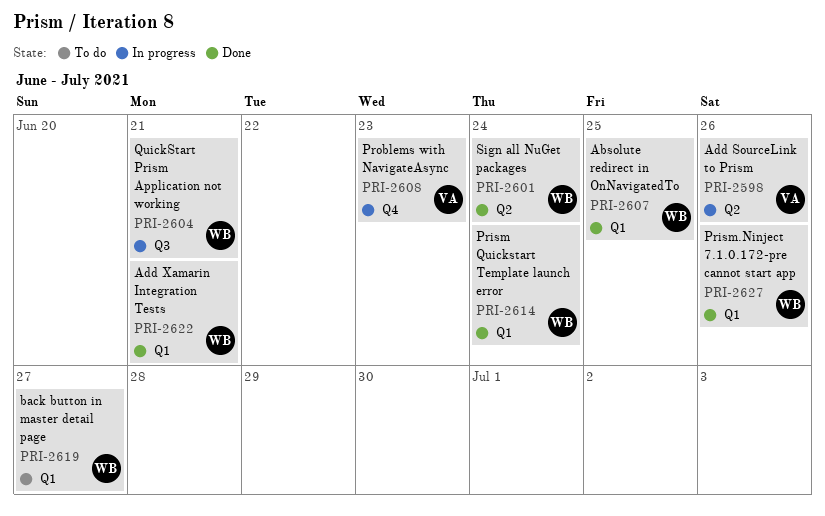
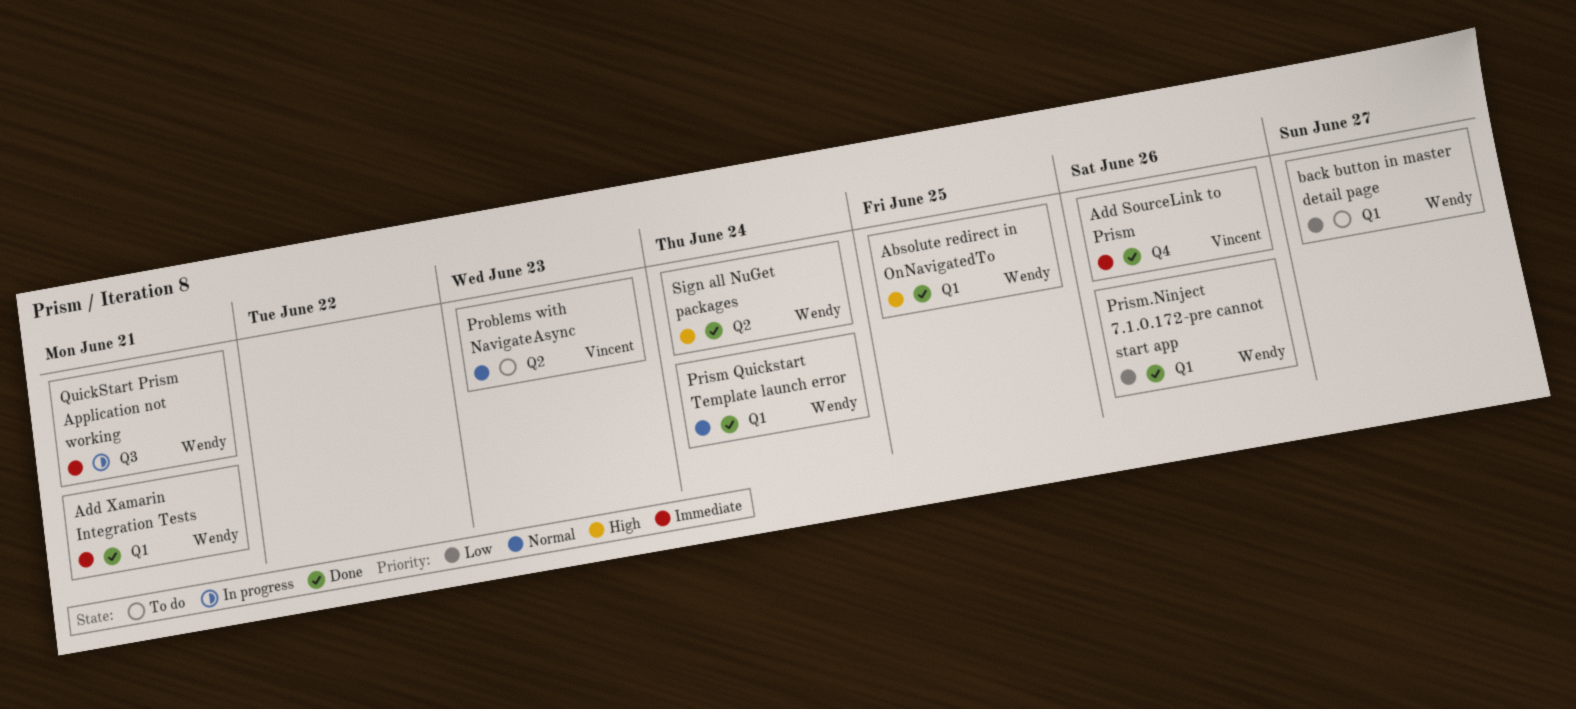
Add SourceLink to Prism, status: In progress -> Done
Add SourceLink to Prism, label: Q2 -> Q4
Problems with NavigateAsync, status: In progress -> To do
Problems with NavigateAsync, label: Q4 -> Q2

